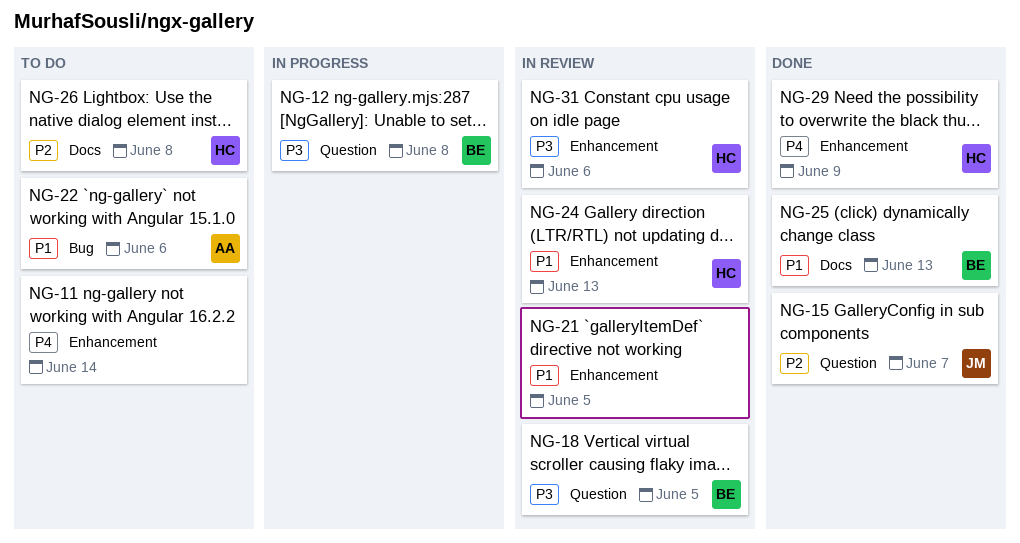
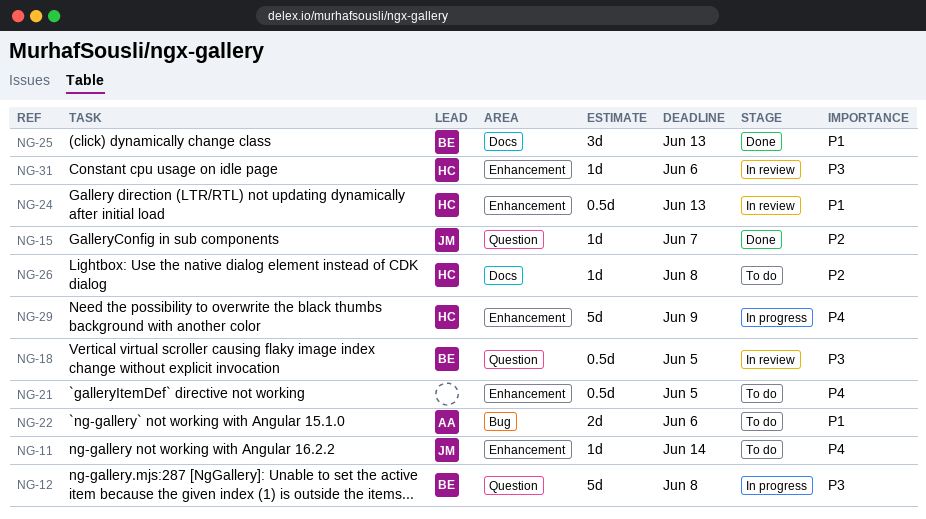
NG-11, owner: none -> JM
NG-21, status: In review -> To do
NG-21, priority: P1 -> P4
NG-29, status: Done -> In progress

